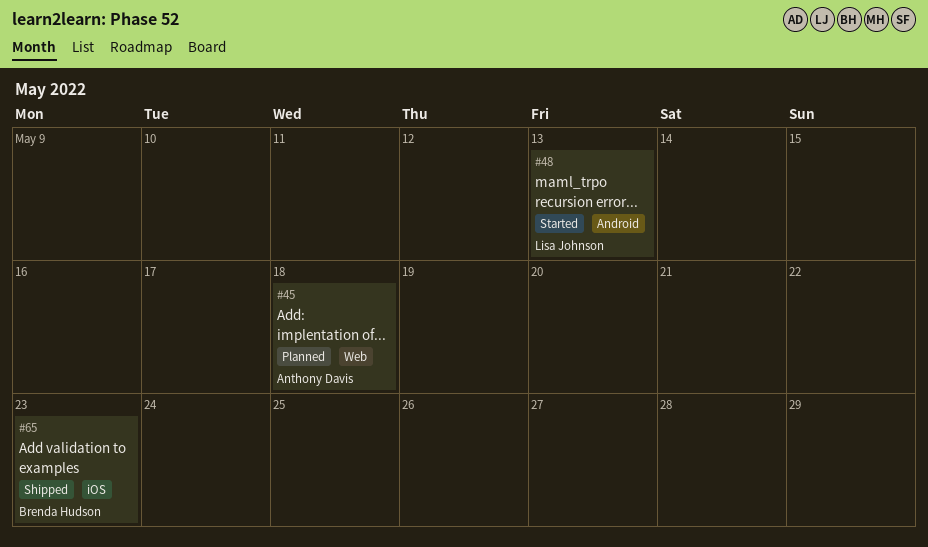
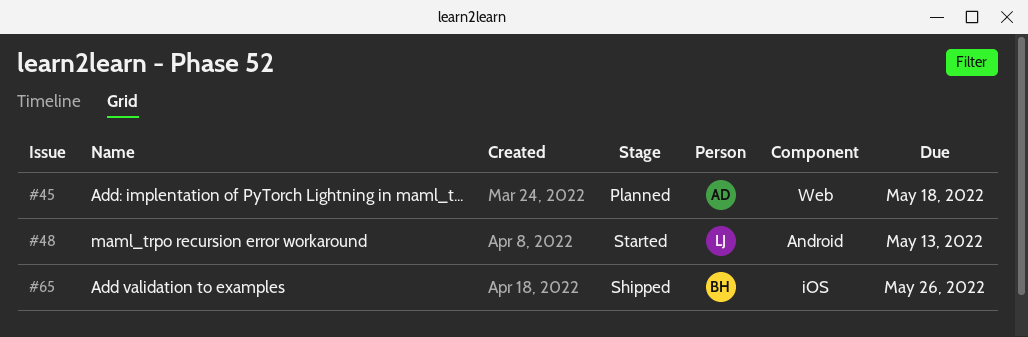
#65, due: May 23 -> May 26

